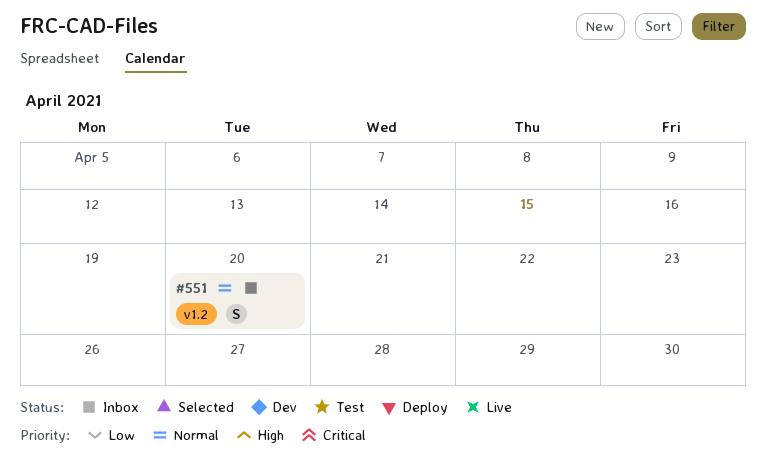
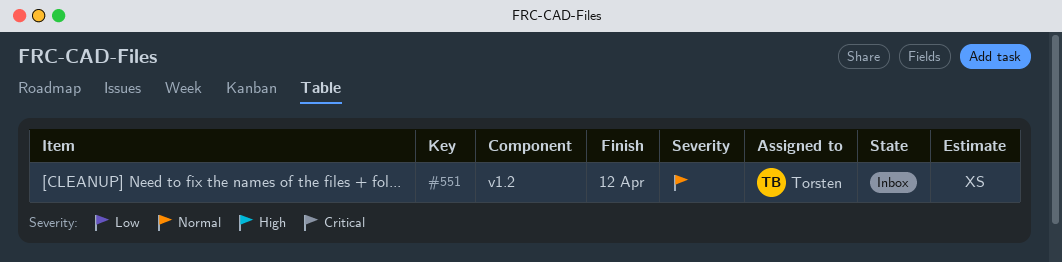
#551, estimate: S -> XS
#551, due: Apr 20 -> Apr 12

